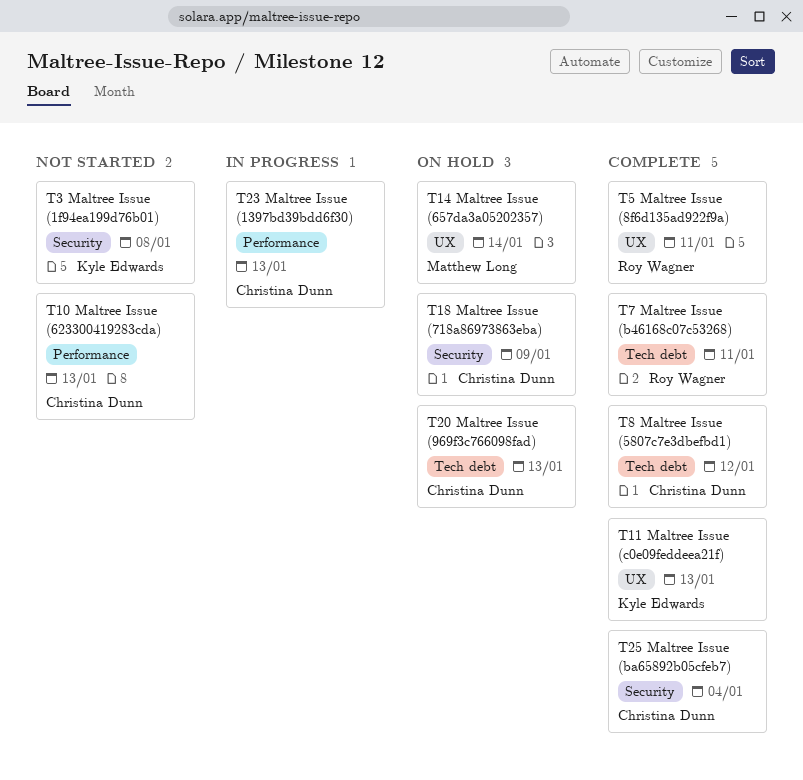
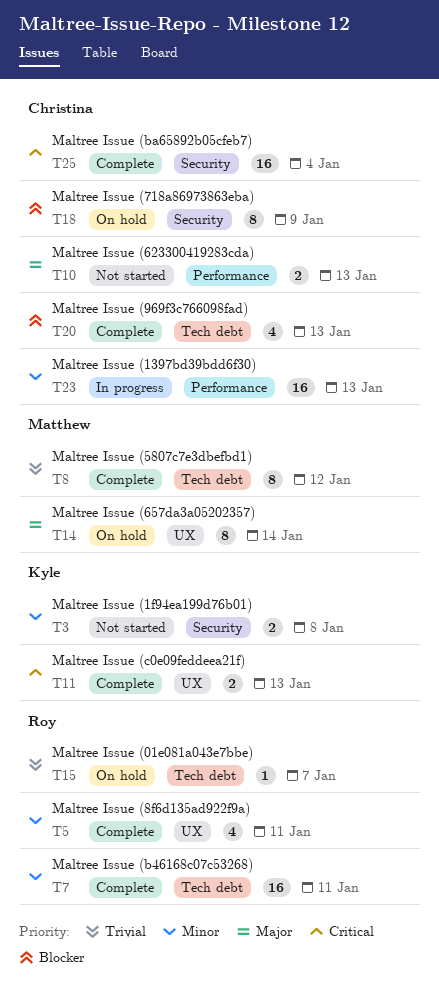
T8, owner: Christina Dunn -> Matthew Long
T15: none -> present
T20, status: On hold -> Complete

